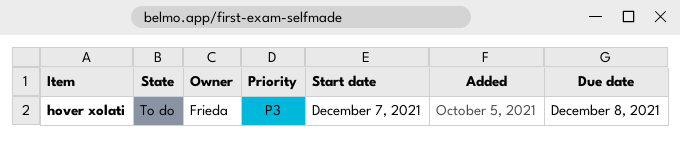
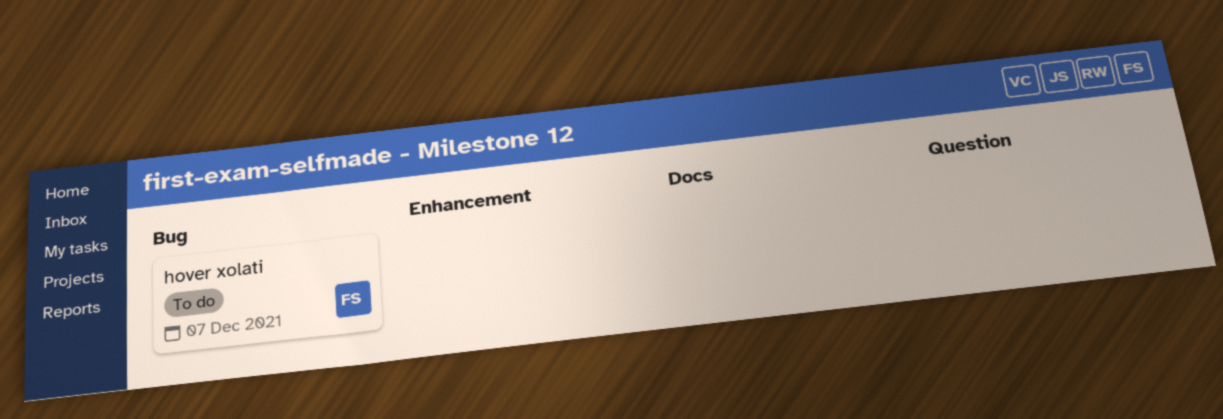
hover xolati, due: Dec 8 -> Dec 7

